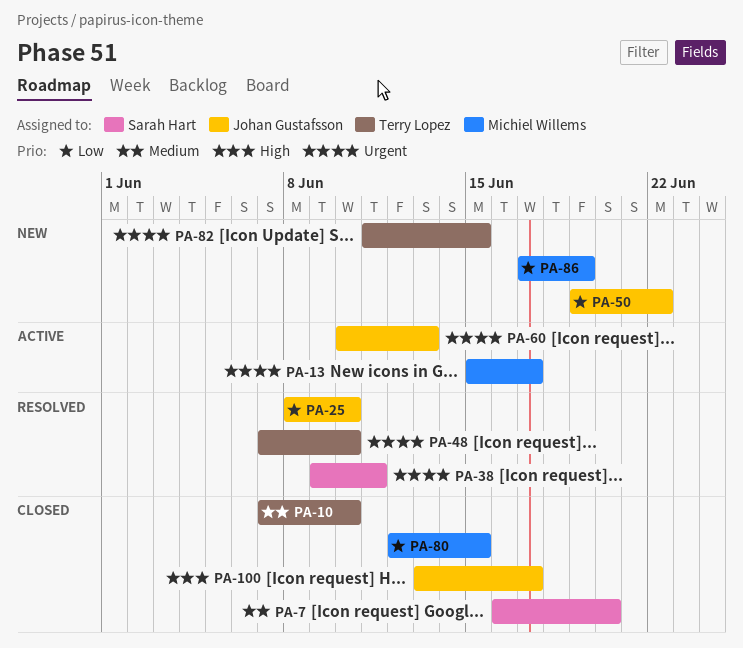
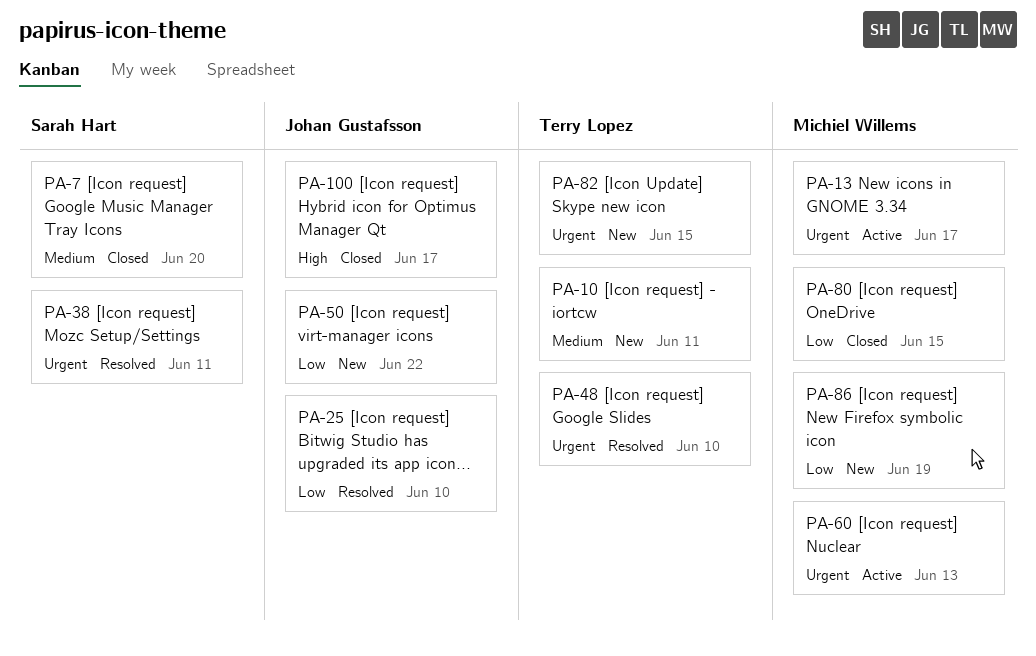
PA-10, status: Closed -> New
PA-10, due: Jun 10 -> Jun 11
PA-60, owner: Johan Gustafsson -> Michiel Willems

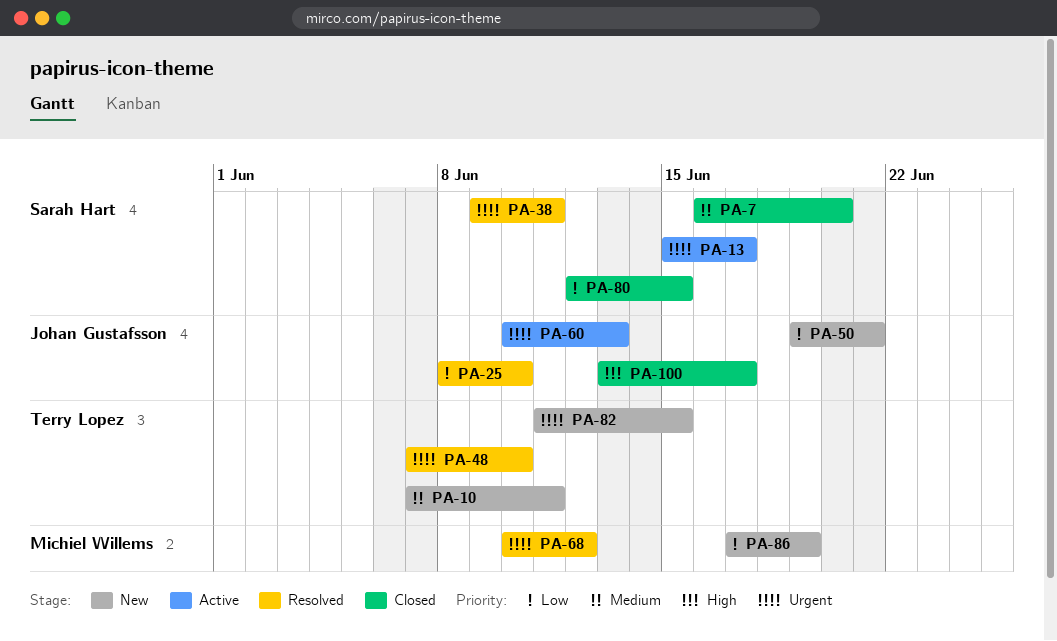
PA-13, owner: Michiel Willems -> Sarah Hart
PA-50, due: Jun 22 -> Jun 21
PA-60, owner: Michiel Willems -> Johan Gustafsson
PA-68: none -> present
PA-80, owner: Michiel Willems -> Sarah Hart

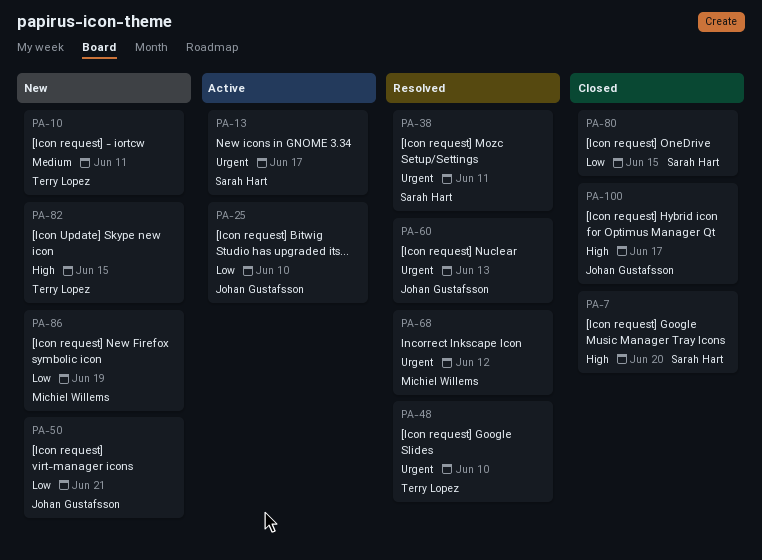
PA-7, priority: Medium -> High
PA-25, status: Resolved -> Active
PA-60, status: Active -> Resolved
PA-82, priority: Urgent -> High

